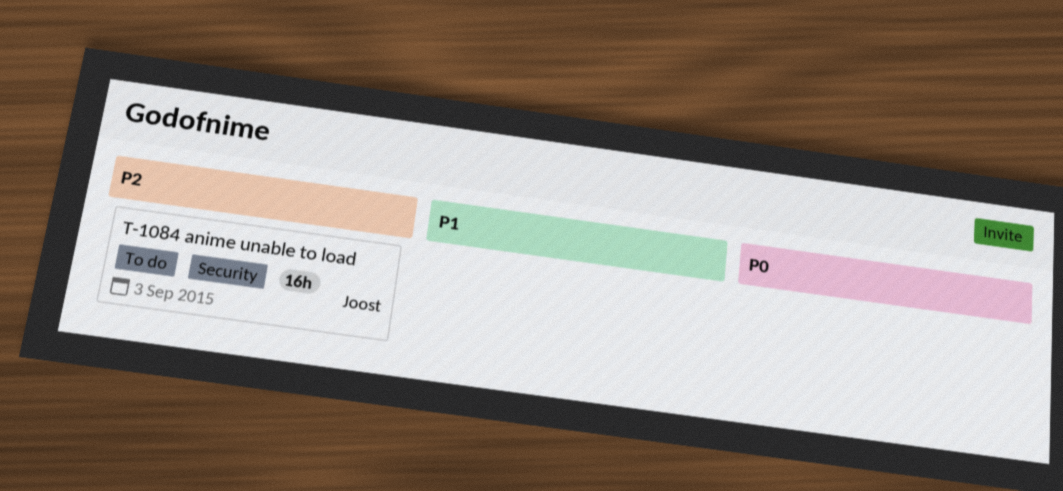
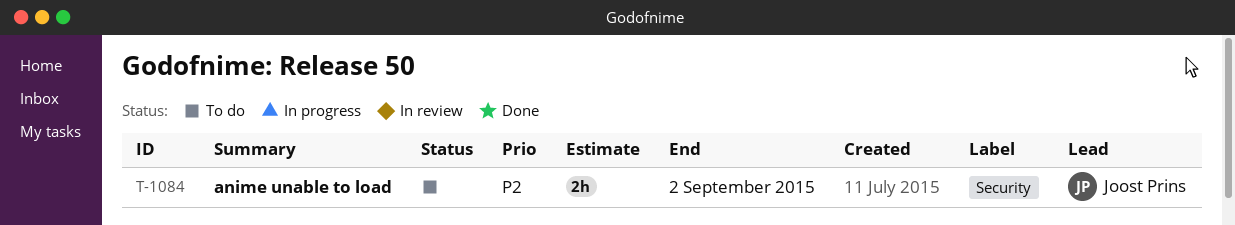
T-1084, estimate: 16h -> 2h
T-1084, due: Sep 3 -> Sep 2

